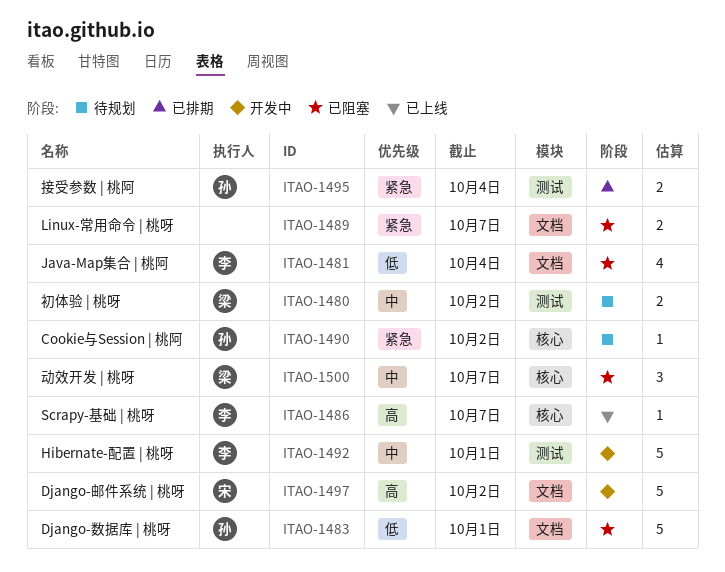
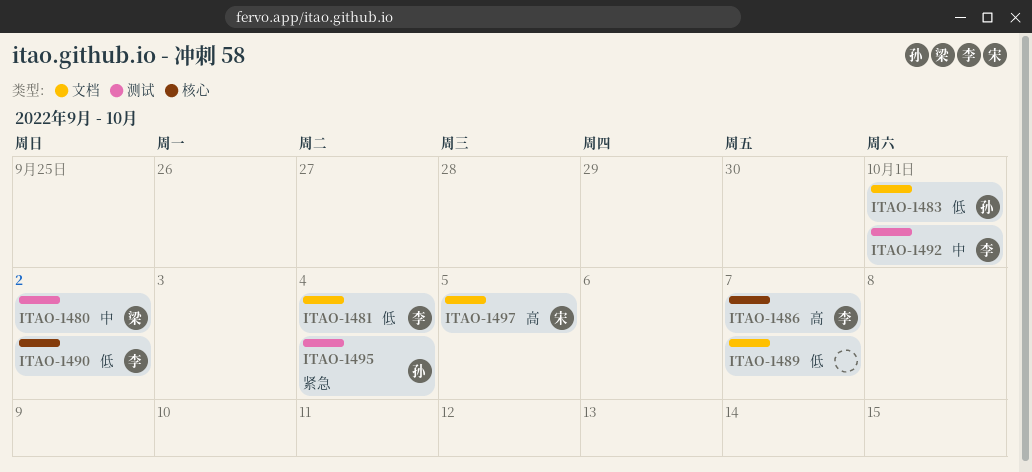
ITAO-1489, priority: 紧急 -> 低
ITAO-1490, owner: 孙 -> 李
ITAO-1490, priority: 紧急 -> 低
ITAO-1497, due: Oct 2 -> Oct 5
ITAO-1500: present -> none

